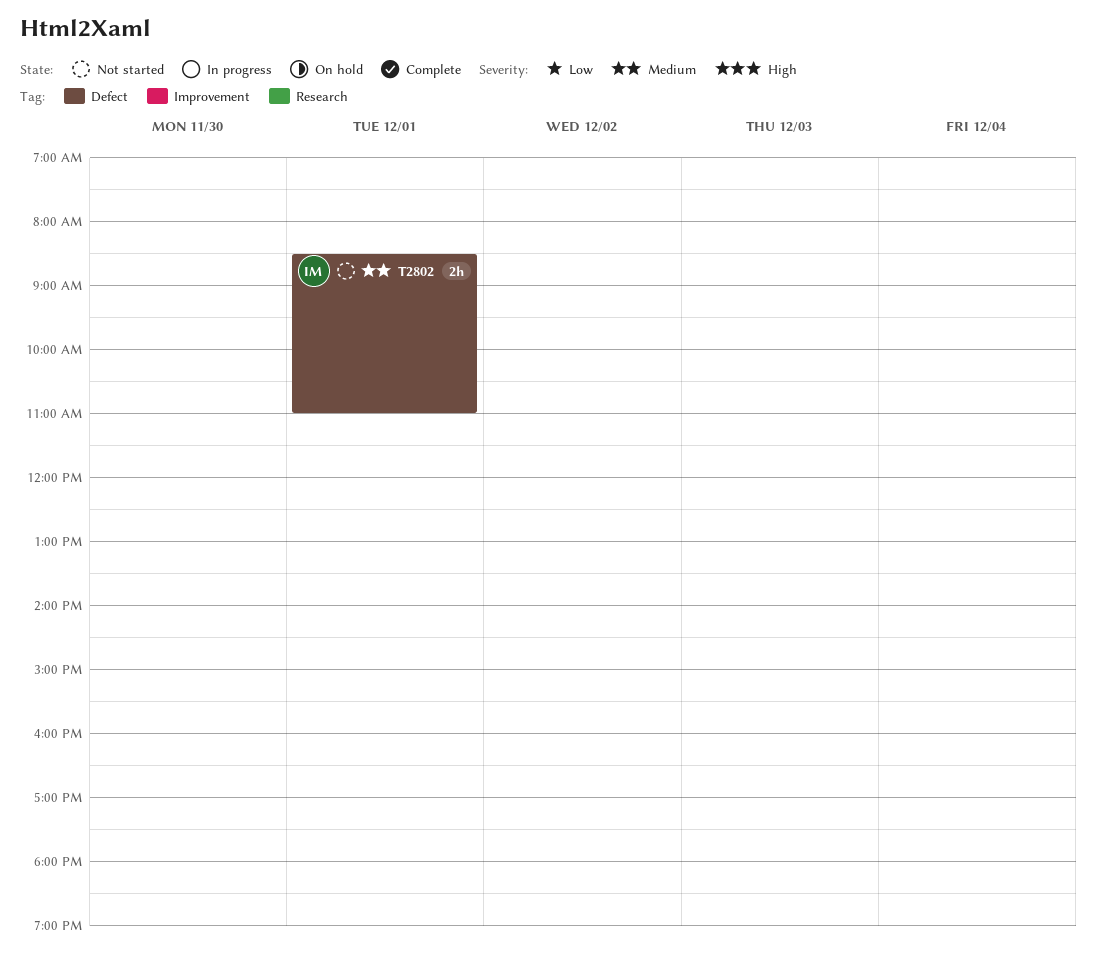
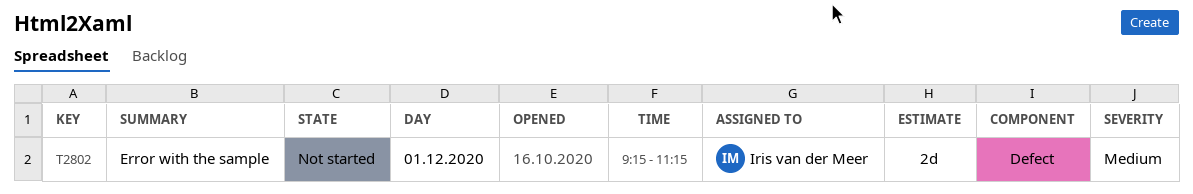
T2802, estimate: 2h -> 2d
T2802, begins: 08:30 -> 09:15
T2802, ends: 11:00 -> 11:15

